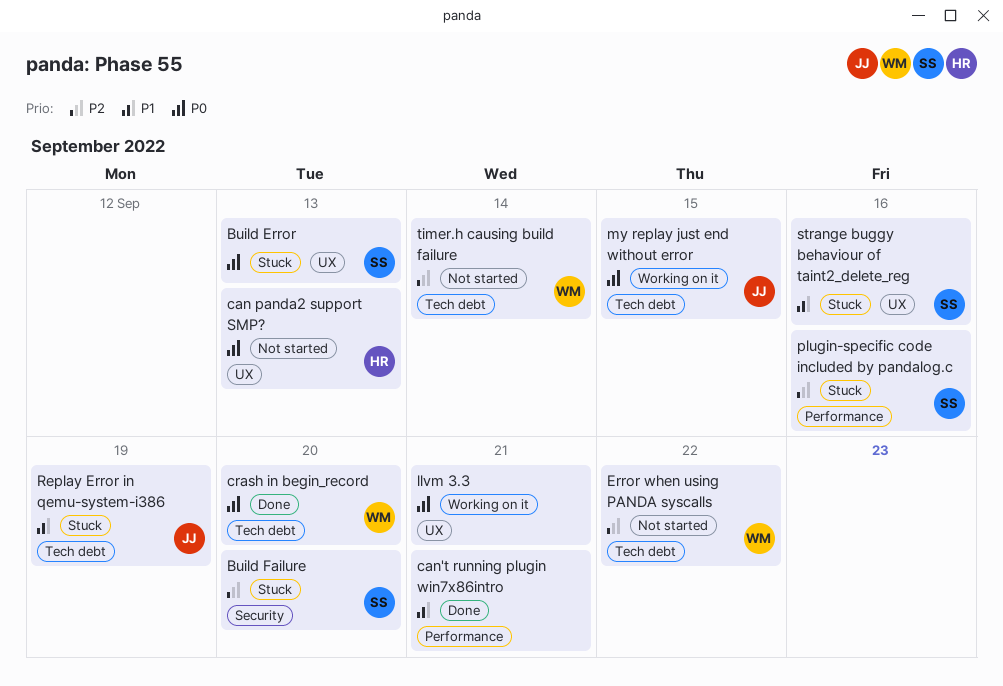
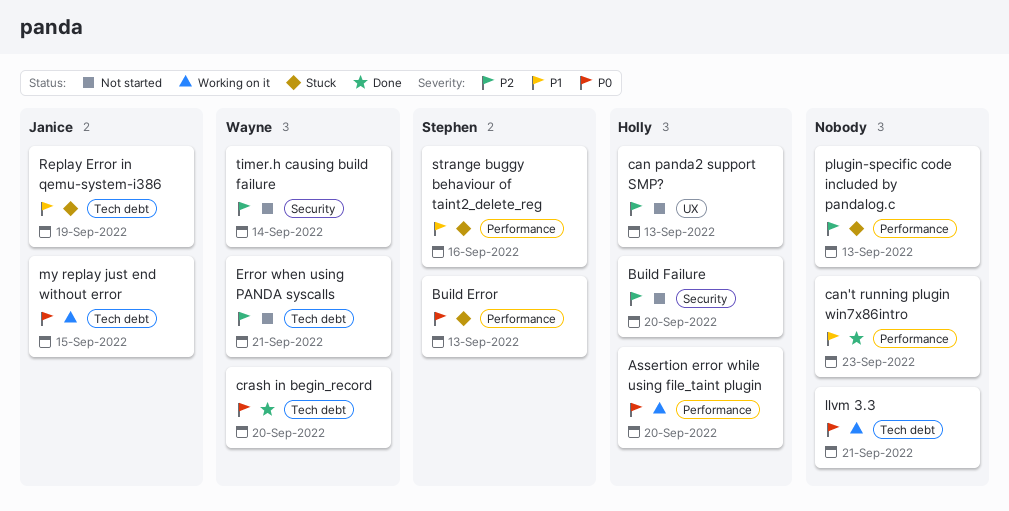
Assertion error while using file_taint plugin: none -> present
Build Error, label: UX -> Performance
Build Failure, status: Stuck -> Not started
Build Failure, owner: Stephen -> Holly
can panda2 support SMP?, priority: P0 -> P2
can't running plugin win7x86intro, due: Sep 21 -> Sep 23
Error when using PANDA syscalls, due: Sep 22 -> Sep 21
llvm 3.3, label: UX -> Tech debt
plugin-specific code included by pandalog.c, owner: Stephen -> none
plugin-specific code included by pandalog.c, due: Sep 16 -> Sep 13
strange buggy behaviour of taint2_delete_reg, label: UX -> Performance
timer.h causing build failure, label: Tech debt -> Security

